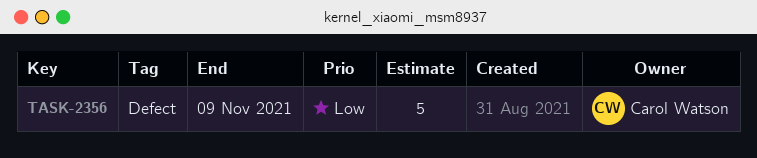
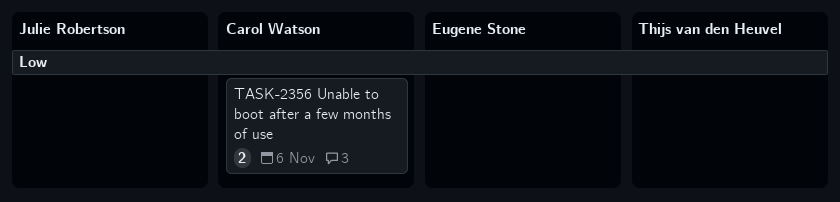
TASK-2356, estimate: 5 -> 2
TASK-2356, due: Nov 9 -> Nov 6

